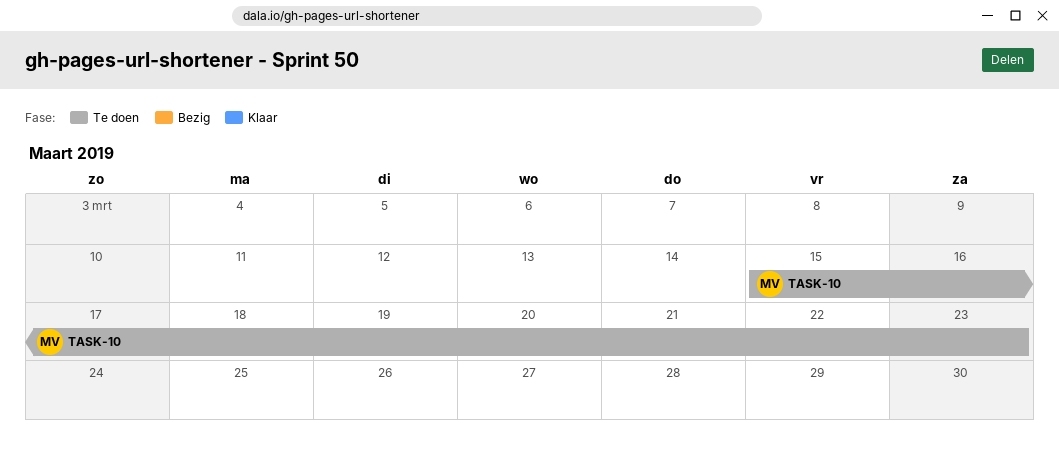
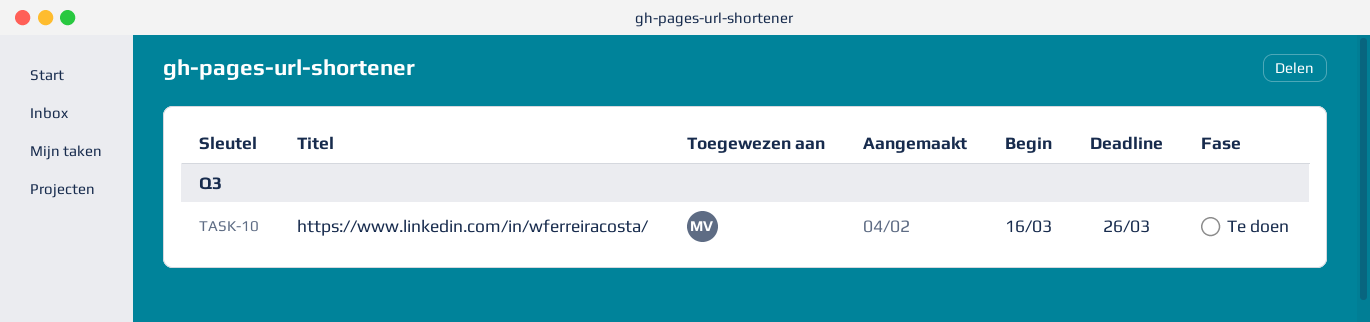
TASK-10, start: Mar 15 -> Mar 16
TASK-10, due: Mar 23 -> Mar 26

